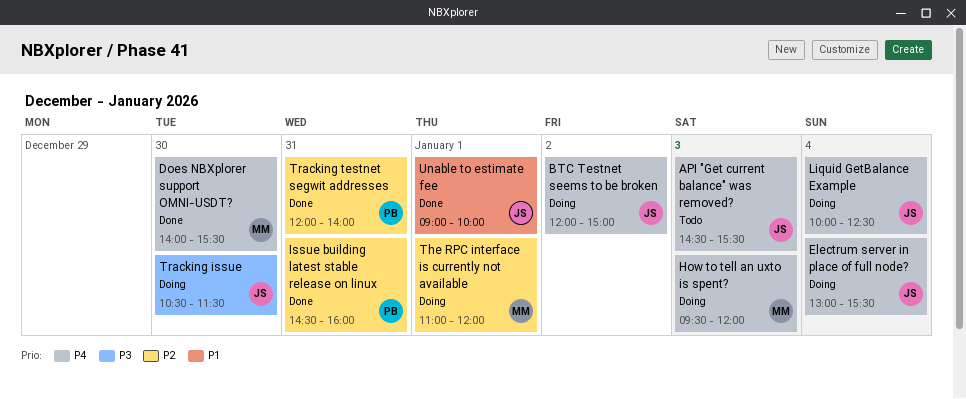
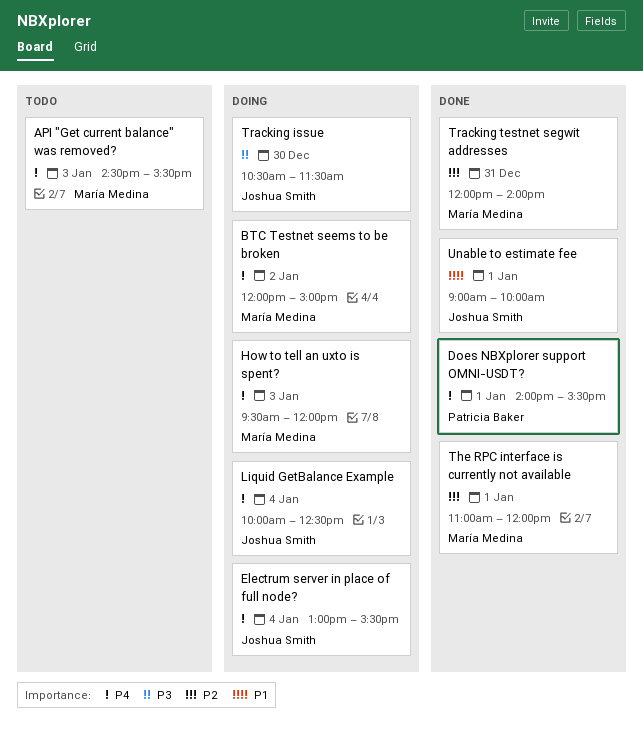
API "Get current balance" was removed?, owner: Joshua Smith -> María Medina
BTC Testnet seems to be broken, owner: Joshua Smith -> María Medina
Does NBXplorer support OMNI-USDT?, owner: María Medina -> Patricia Baker
Does NBXplorer support OMNI-USDT?, day: Dec 30 -> Jan 1
Issue building latest stable release on linux: present -> none
The RPC interface is currently not available, status: Doing -> Done
Tracking testnet segwit addresses, owner: Patricia Baker -> María Medina

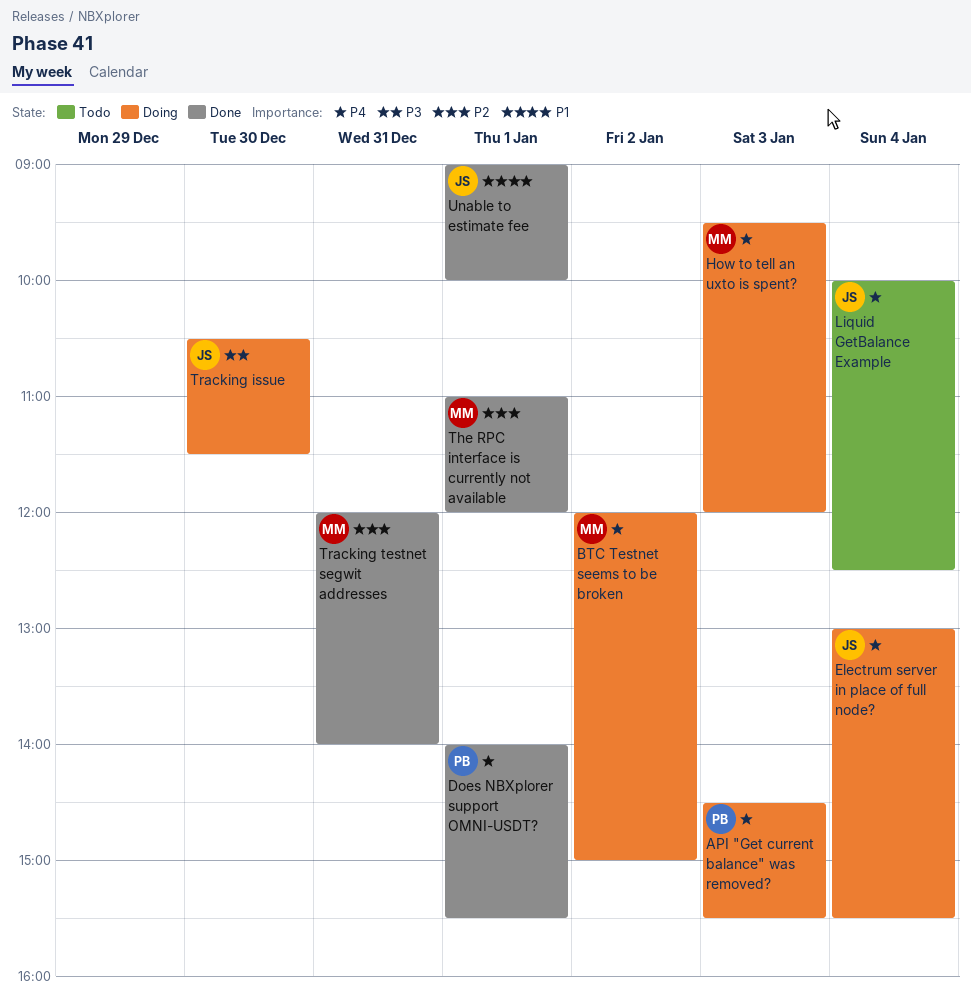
API "Get current balance" was removed?, status: Todo -> Doing
API "Get current balance" was removed?, owner: María Medina -> Patricia Baker
Liquid GetBalance Example, status: Doing -> Todo

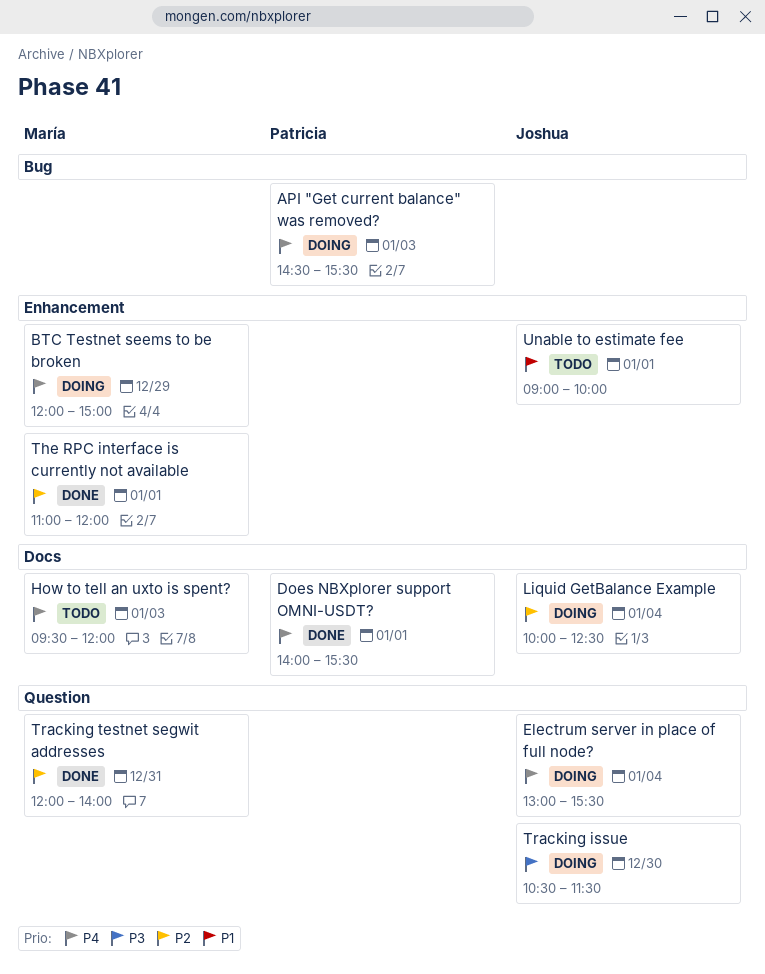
BTC Testnet seems to be broken, day: Jan 2 -> Dec 29
How to tell an uxto is spent?, status: Doing -> Todo
Liquid GetBalance Example, status: Todo -> Doing
Liquid GetBalance Example, priority: P4 -> P2
Unable to estimate fee, status: Done -> Todo

